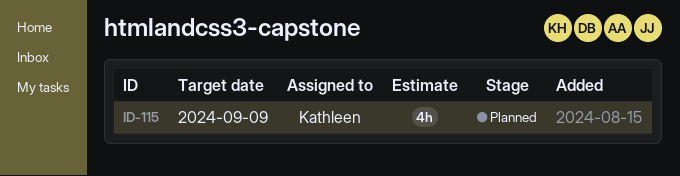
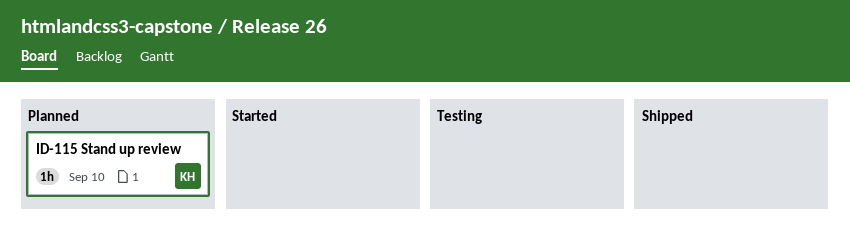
ID-115, estimate: 4h -> 1h
ID-115, due: Sep 9 -> Sep 10

